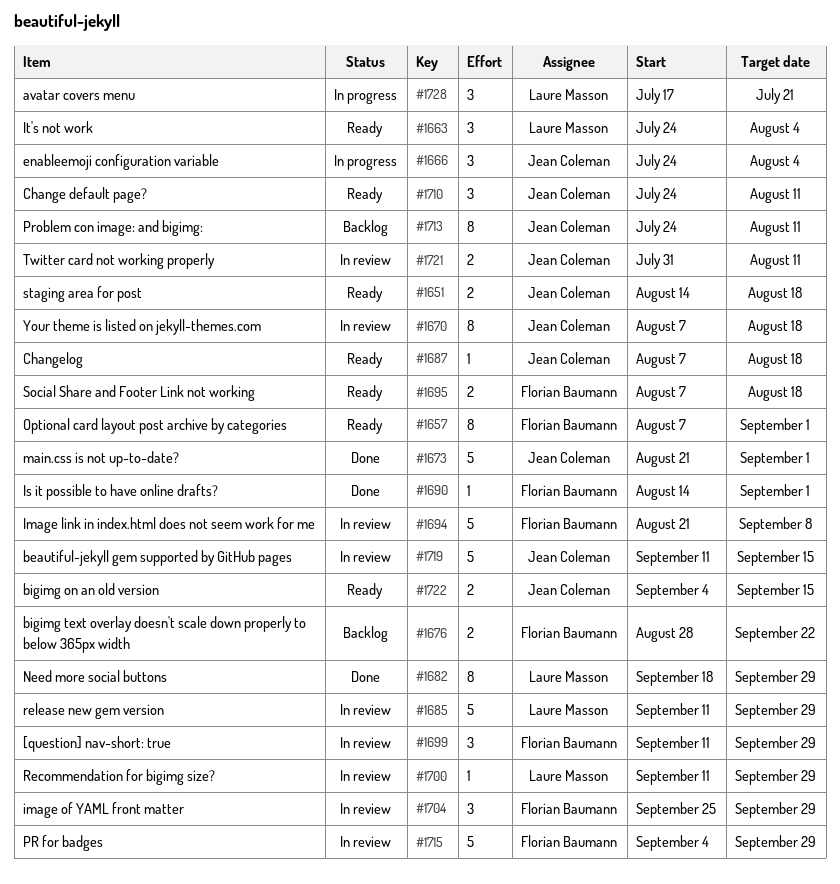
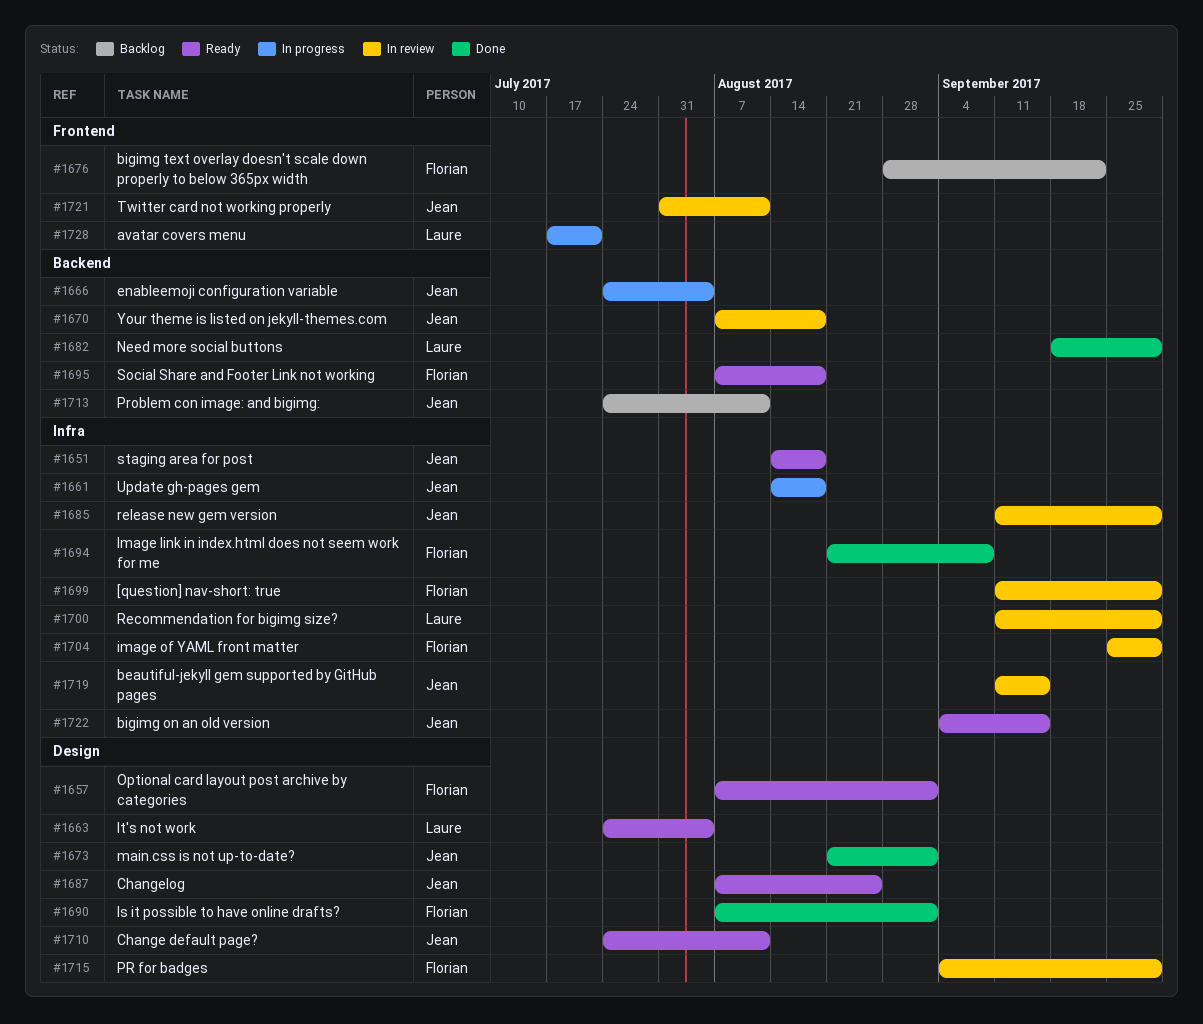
#1661: none -> present
#1685, owner: Laure Masson -> Jean Coleman
#1687, due: Aug 18 -> Aug 25
#1690, start: Aug 14 -> Aug 7
#1694, status: In review -> Done

